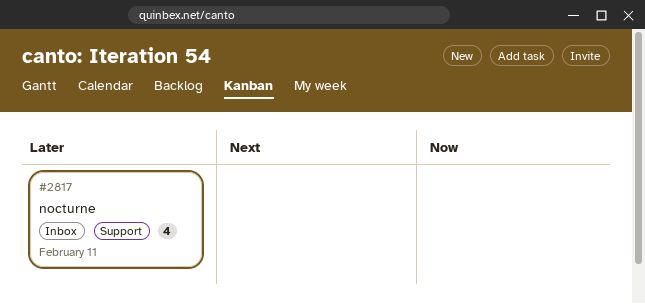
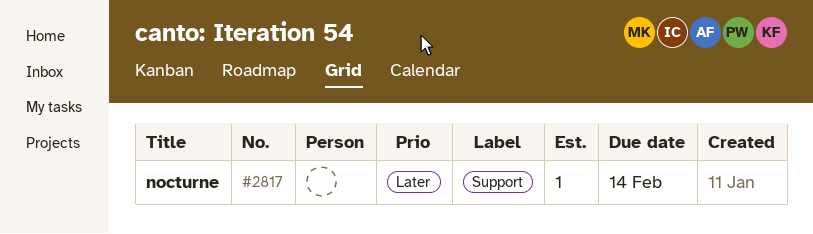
#2817, estimate: 4 -> 1
#2817, due: Feb 11 -> Feb 14

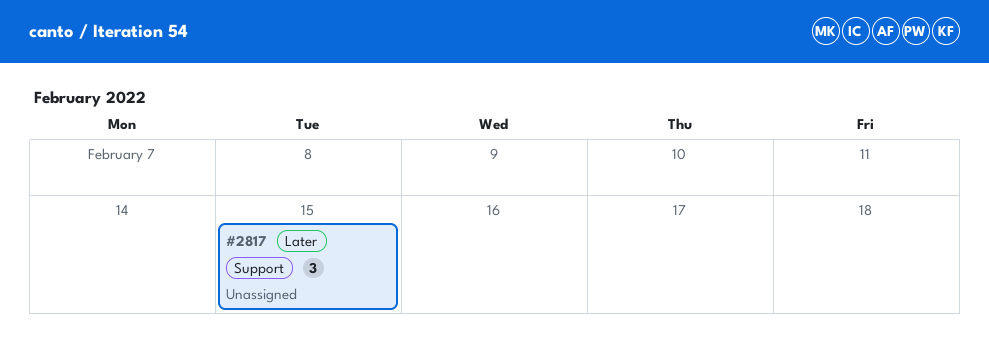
#2817, estimate: 1 -> 3
#2817, due: Feb 14 -> Feb 15

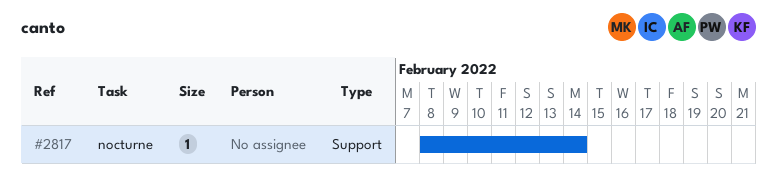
#2817, estimate: 3 -> 1
#2817, due: Feb 15 -> Feb 14

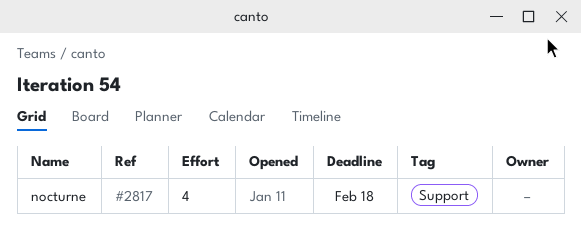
#2817, estimate: 1 -> 4
#2817, due: Feb 14 -> Feb 18

